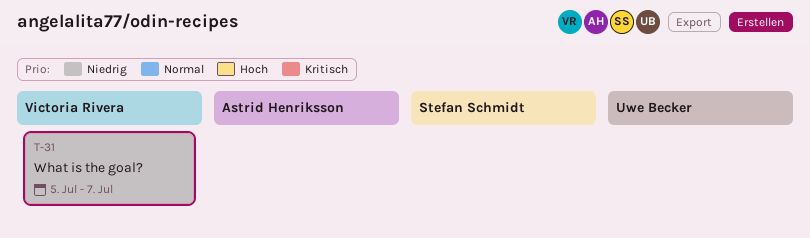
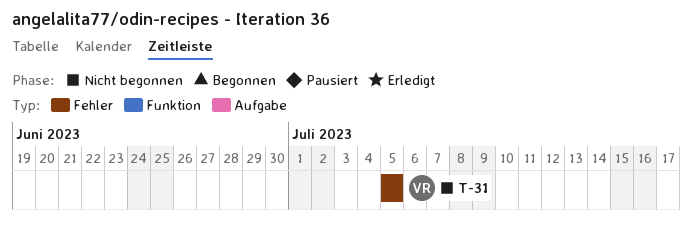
T-31, due: Jul 7 -> Jul 5

